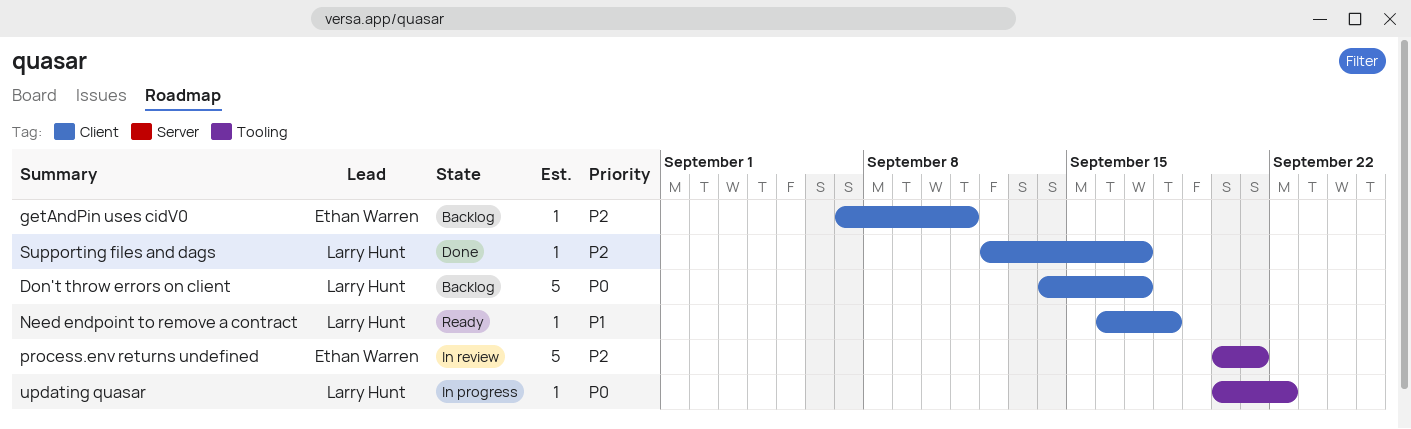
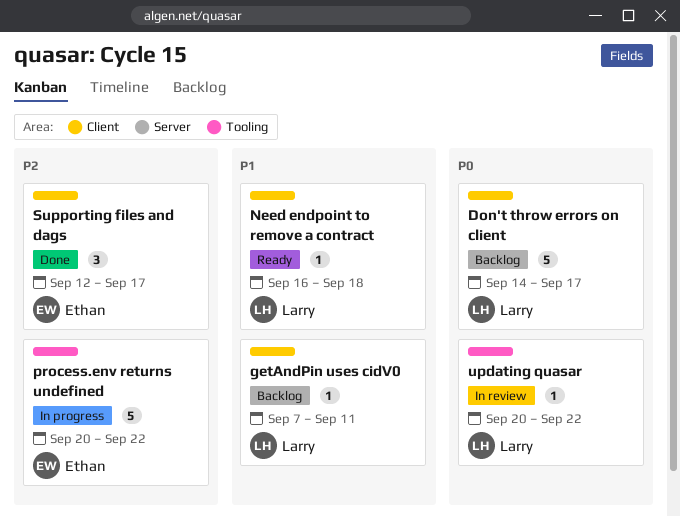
getAndPin uses cidV0, owner: Ethan Warren -> Larry Hunt
getAndPin uses cidV0, priority: P2 -> P1
process.env returns undefined, status: In review -> In progress
process.env returns undefined, due: Sep 21 -> Sep 22
Supporting files and dags, owner: Larry Hunt -> Ethan Warren
Supporting files and dags, estimate: 1 -> 3
updating quasar, status: In progress -> In review

